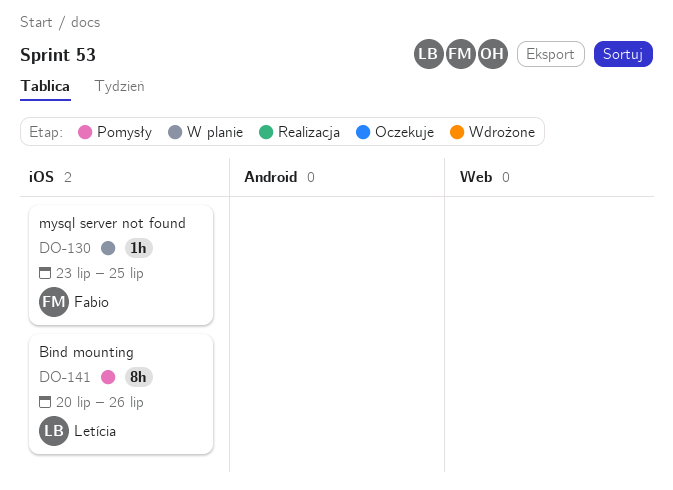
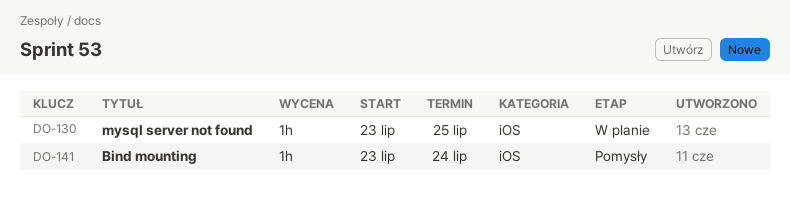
DO-141, estimate: 8h -> 1h
DO-141, start: Jul 20 -> Jul 23
DO-141, due: Jul 26 -> Jul 24

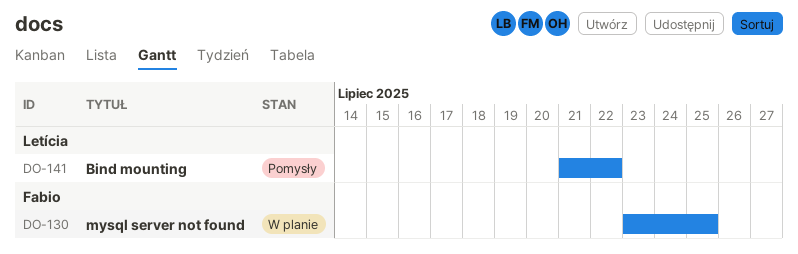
DO-141, start: Jul 23 -> Jul 21
DO-141, due: Jul 24 -> Jul 22

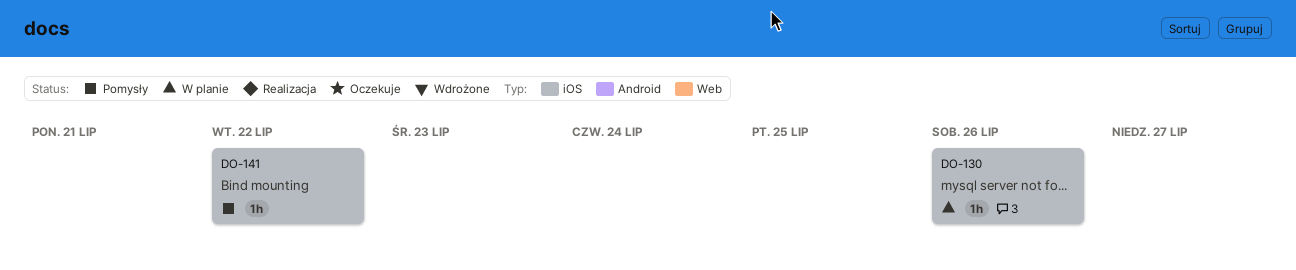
DO-130, due: Jul 25 -> Jul 26

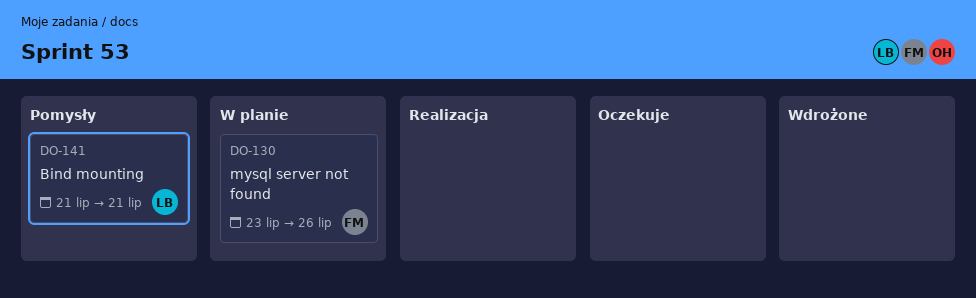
DO-141, due: Jul 22 -> Jul 21

